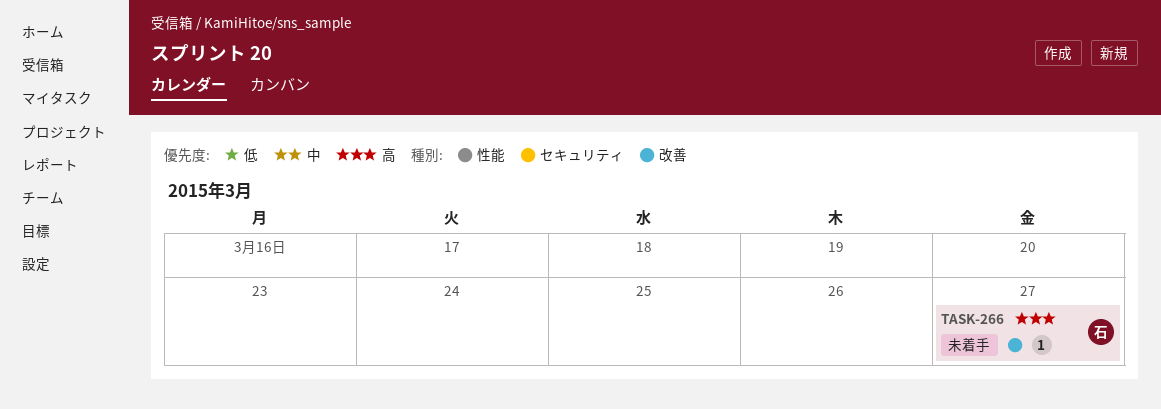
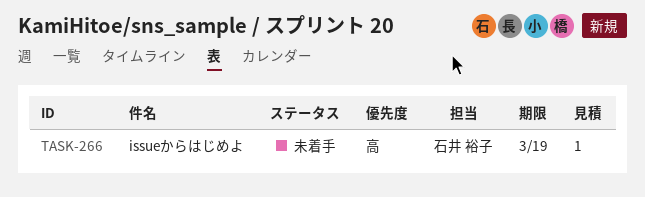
TASK-266, due: Mar 27 -> Mar 19

